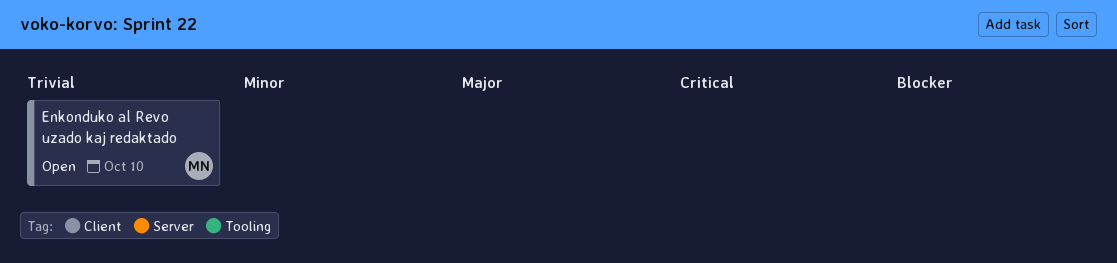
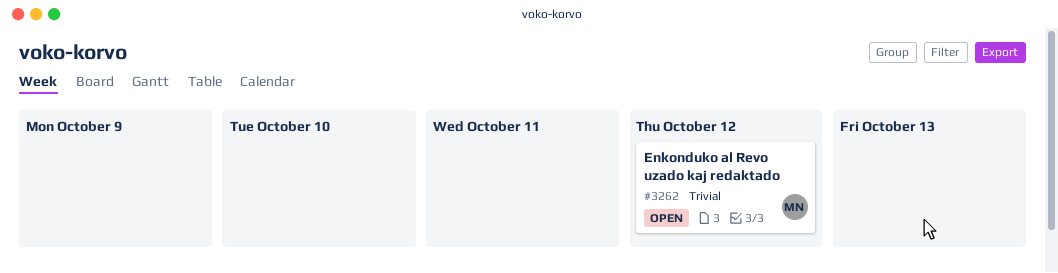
Enkonduko al Revo uzado kaj redaktado, due: Oct 10 -> Oct 12

